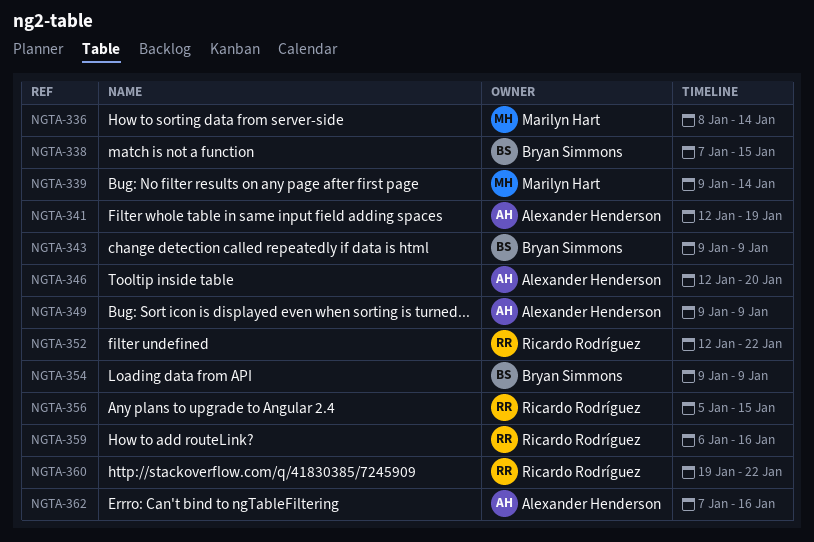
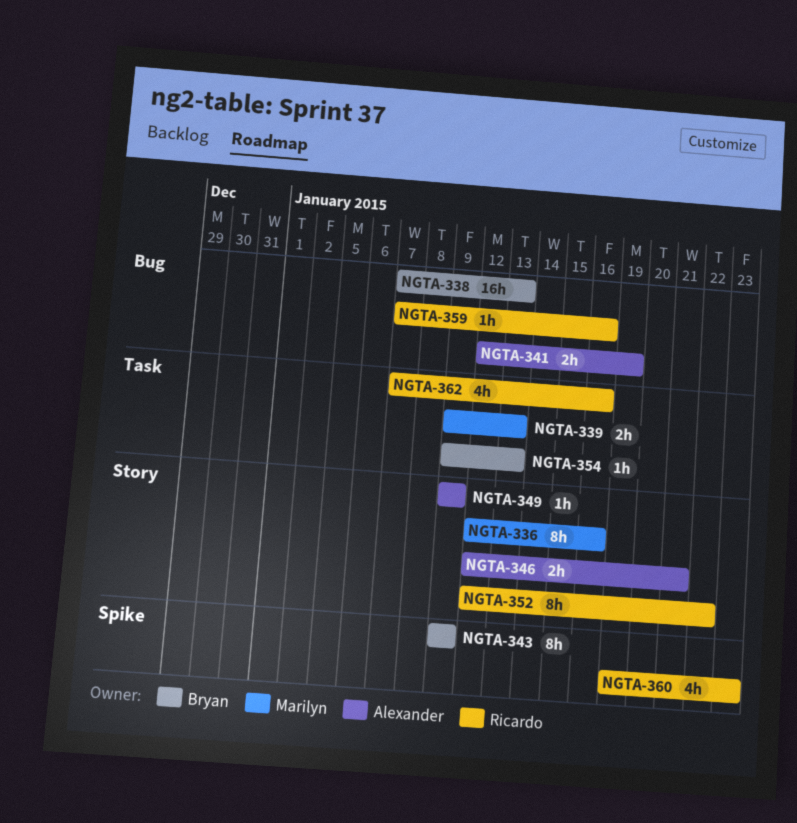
NGTA-336, start: Jan 8 -> Jan 12
NGTA-336, due: Jan 14 -> Jan 16
NGTA-338, due: Jan 15 -> Jan 13
NGTA-339, due: Jan 14 -> Jan 13
NGTA-346, due: Jan 20 -> Jan 21
NGTA-354, due: Jan 9 -> Jan 13
NGTA-356: present -> none
NGTA-359, start: Jan 6 -> Jan 7
NGTA-360, due: Jan 22 -> Jan 23
NGTA-362, owner: Alexander Henderson -> Ricardo Rodríguez

